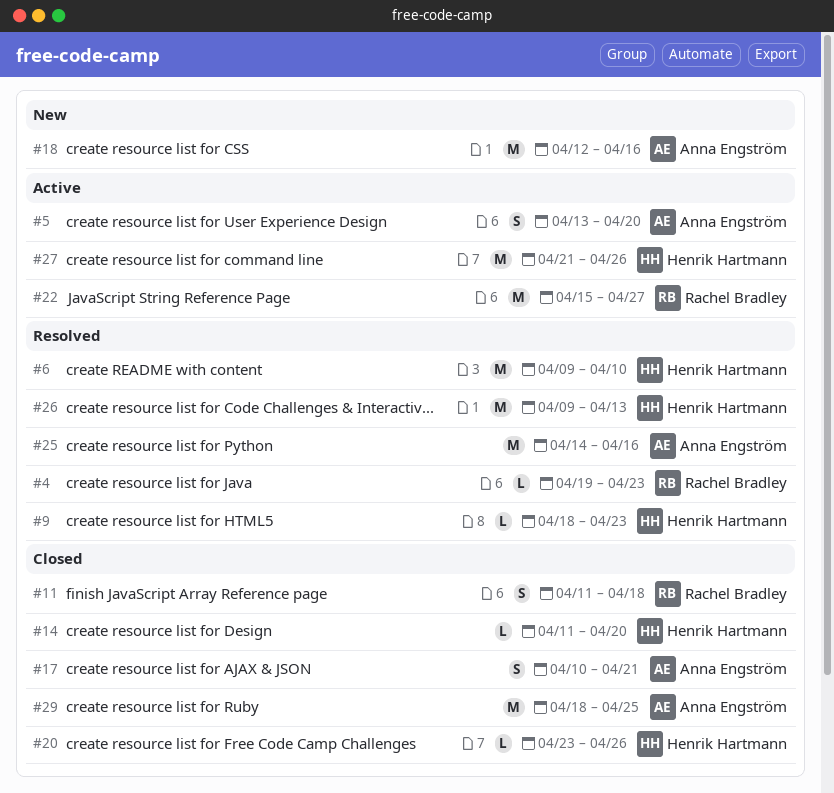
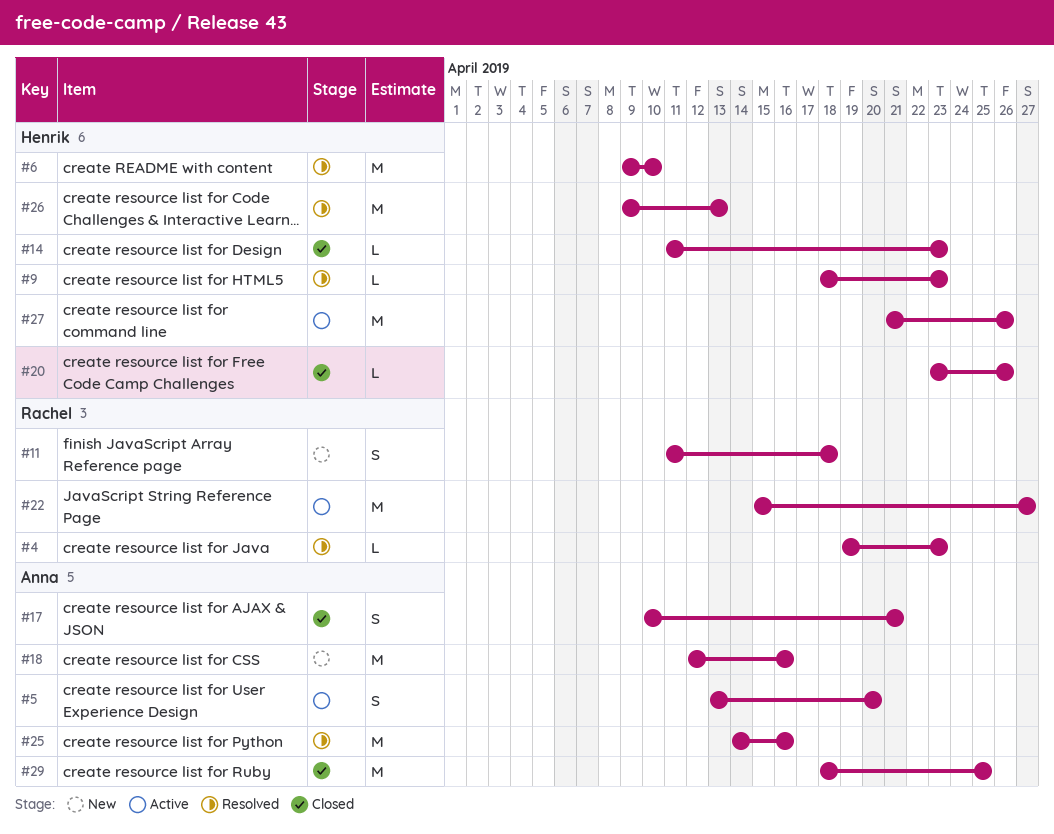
#11, status: Closed -> New
#14, due: Apr 20 -> Apr 23

